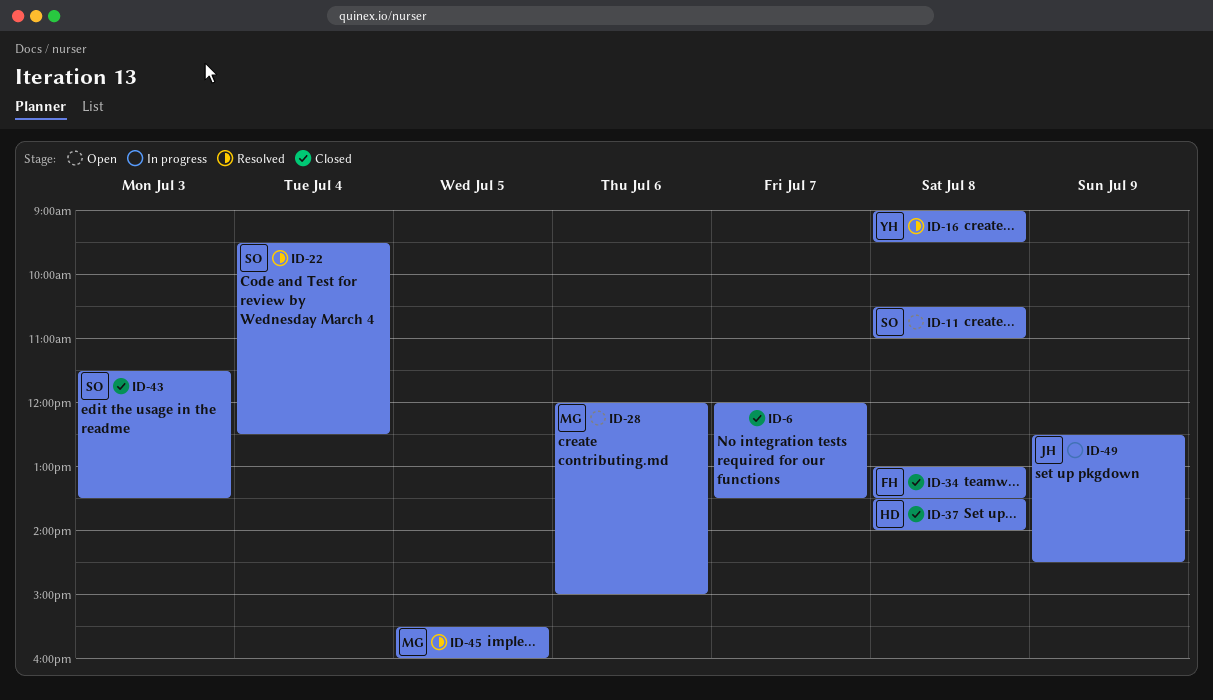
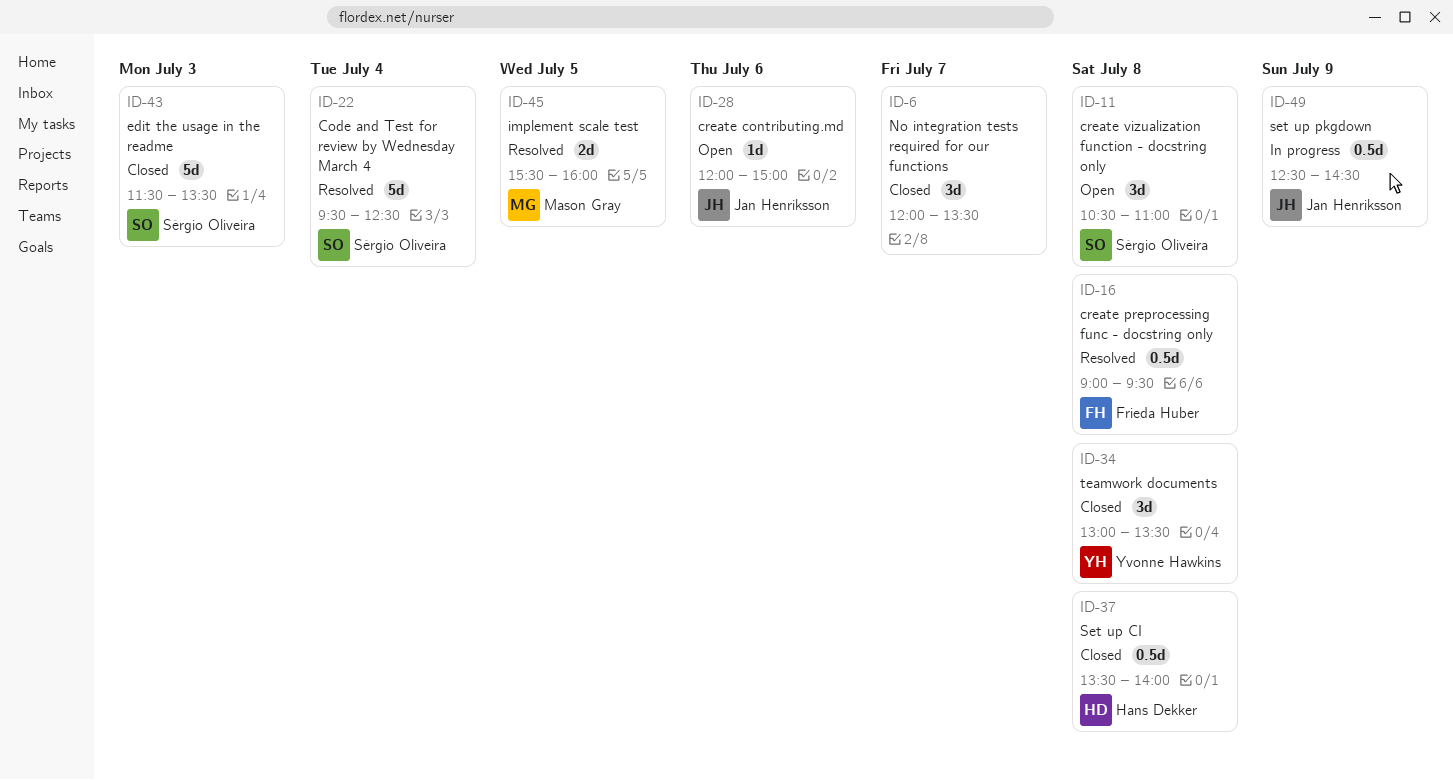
ID-16, owner: Yvonne Hawkins -> Frieda Huber
ID-28, owner: Mason Gray -> Jan Henriksson
ID-34, owner: Frieda Huber -> Yvonne Hawkins

